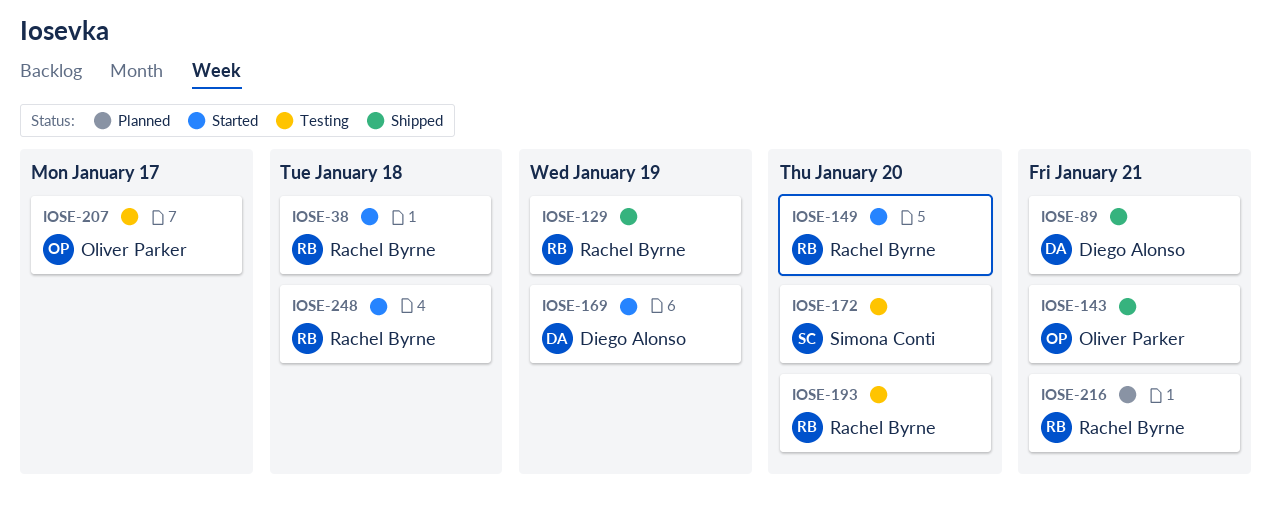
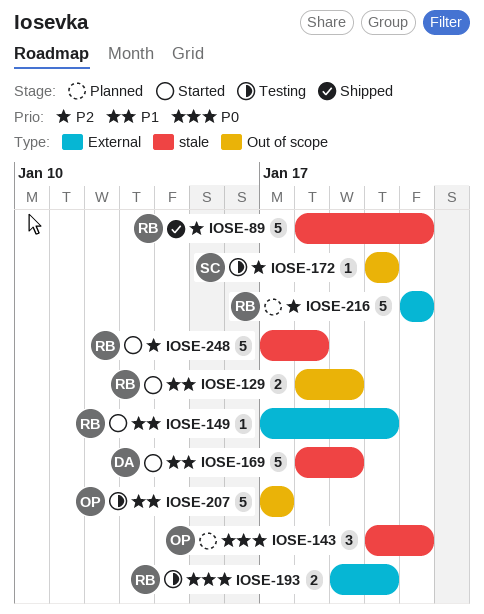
IOSE-38: present -> none
IOSE-89, owner: Diego Alonso -> Rachel Byrne
IOSE-129, status: Shipped -> Started
IOSE-143, status: Shipped -> Planned

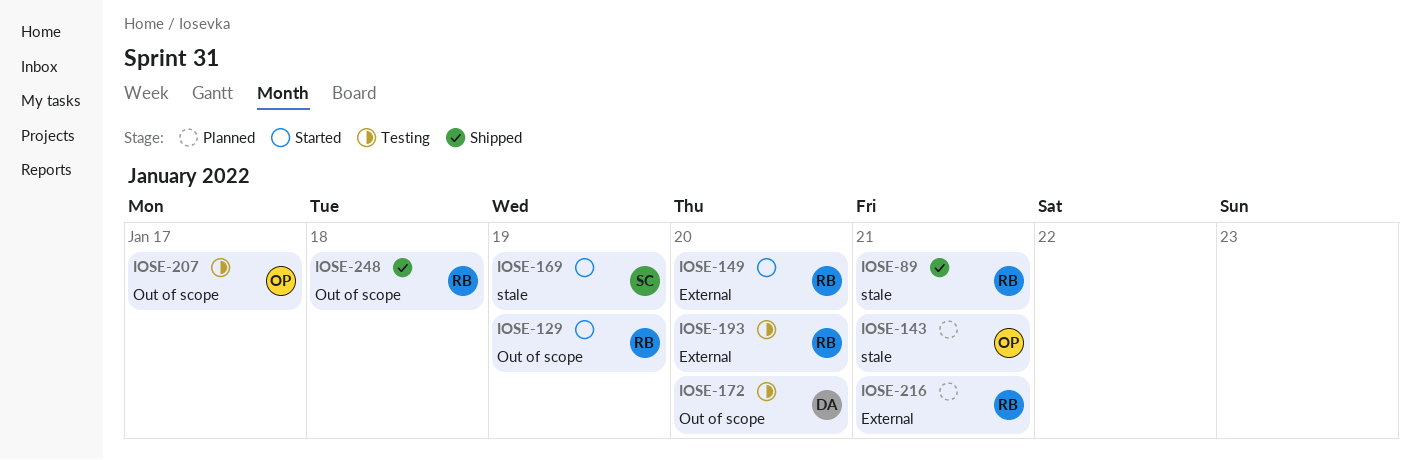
IOSE-169, owner: DA -> SC
IOSE-172, owner: SC -> DA
IOSE-248, status: Started -> Shipped
IOSE-248, label: stale -> Out of scope

